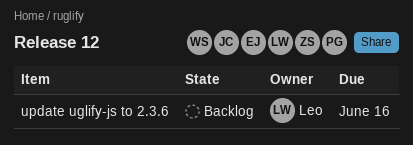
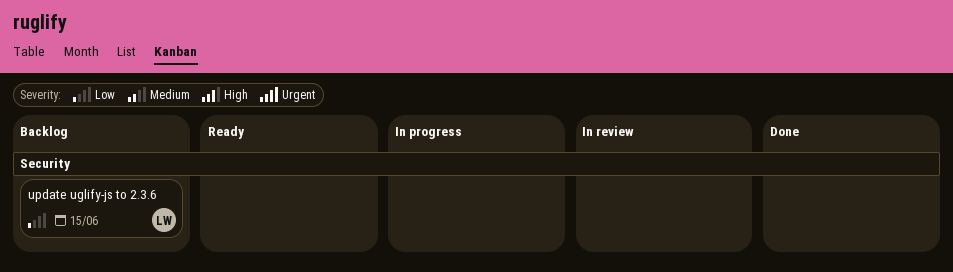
update uglify-js to 2.3.6, due: Jun 16 -> Jun 15

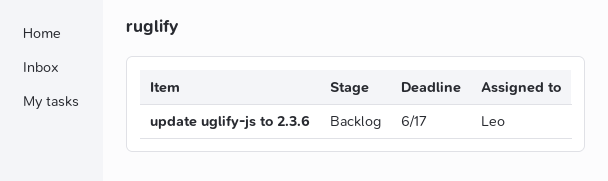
update uglify-js to 2.3.6, due: Jun 15 -> Jun 17

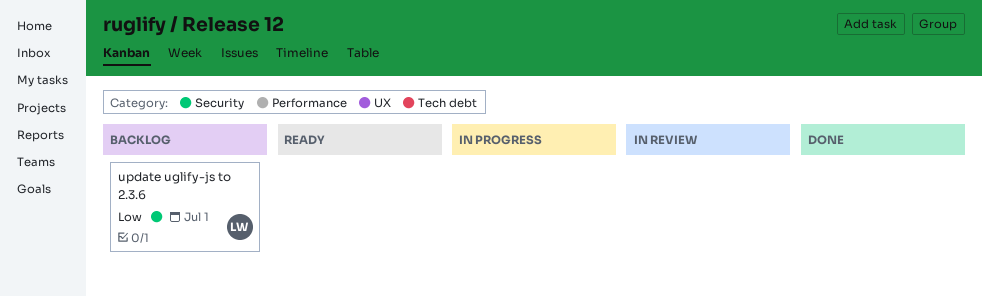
update uglify-js to 2.3.6, due: Jun 17 -> Jul 1

